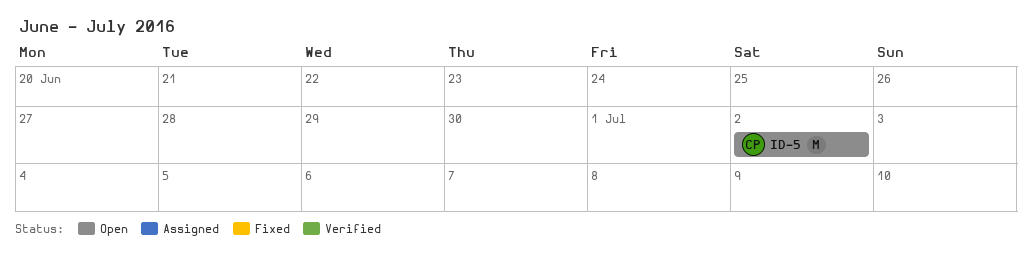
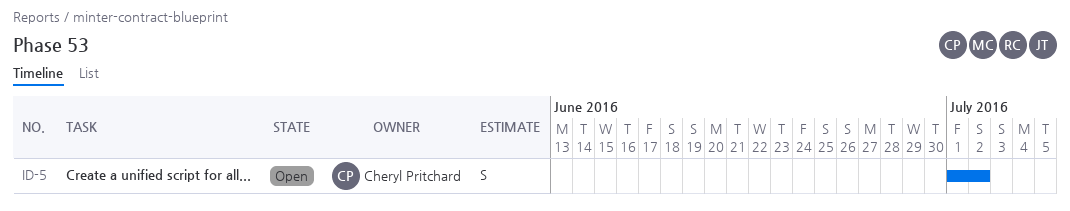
ID-5, estimate: M -> S
ID-5, start: Jul 2 -> Jul 1

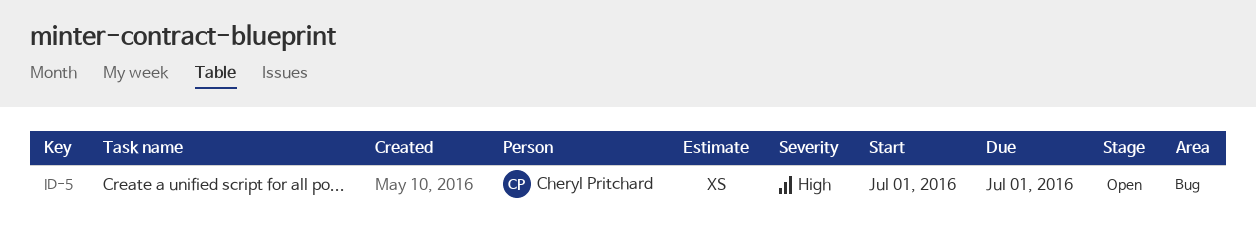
ID-5, estimate: S -> XS
ID-5, due: Jul 2 -> Jul 1

